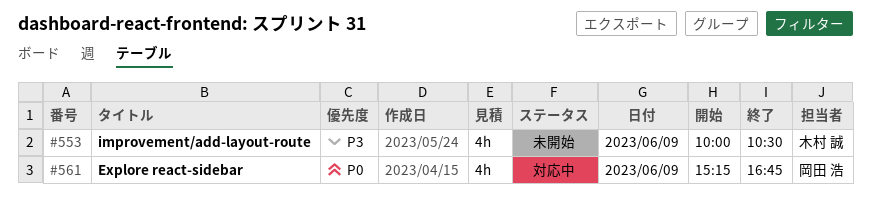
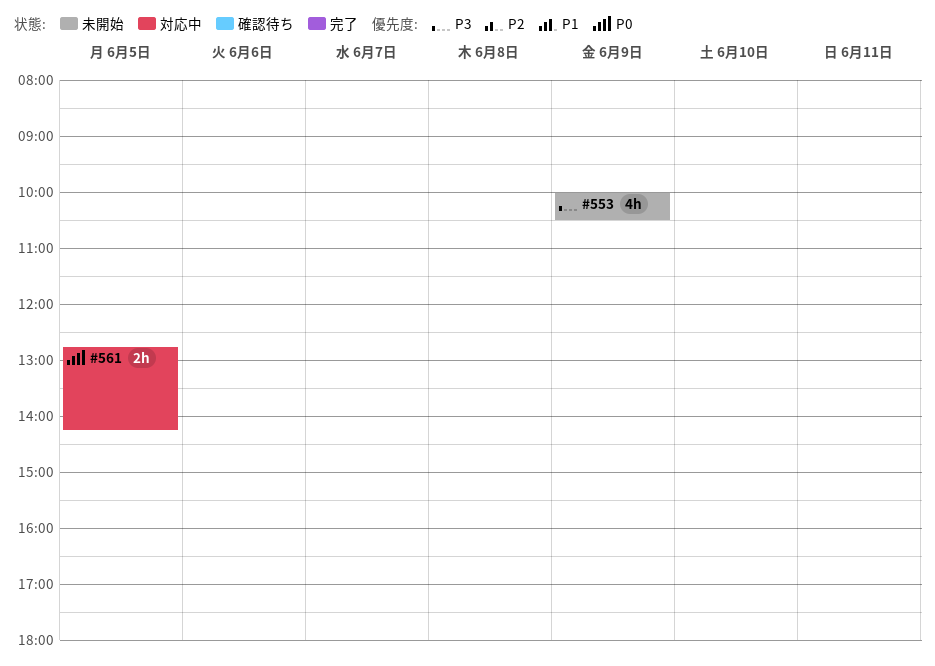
#561, estimate: 4h -> 2h
#561, day: Jun 9 -> Jun 5
#561, begins: 15:15 -> 12:45
#561, ends: 16:45 -> 14:15

